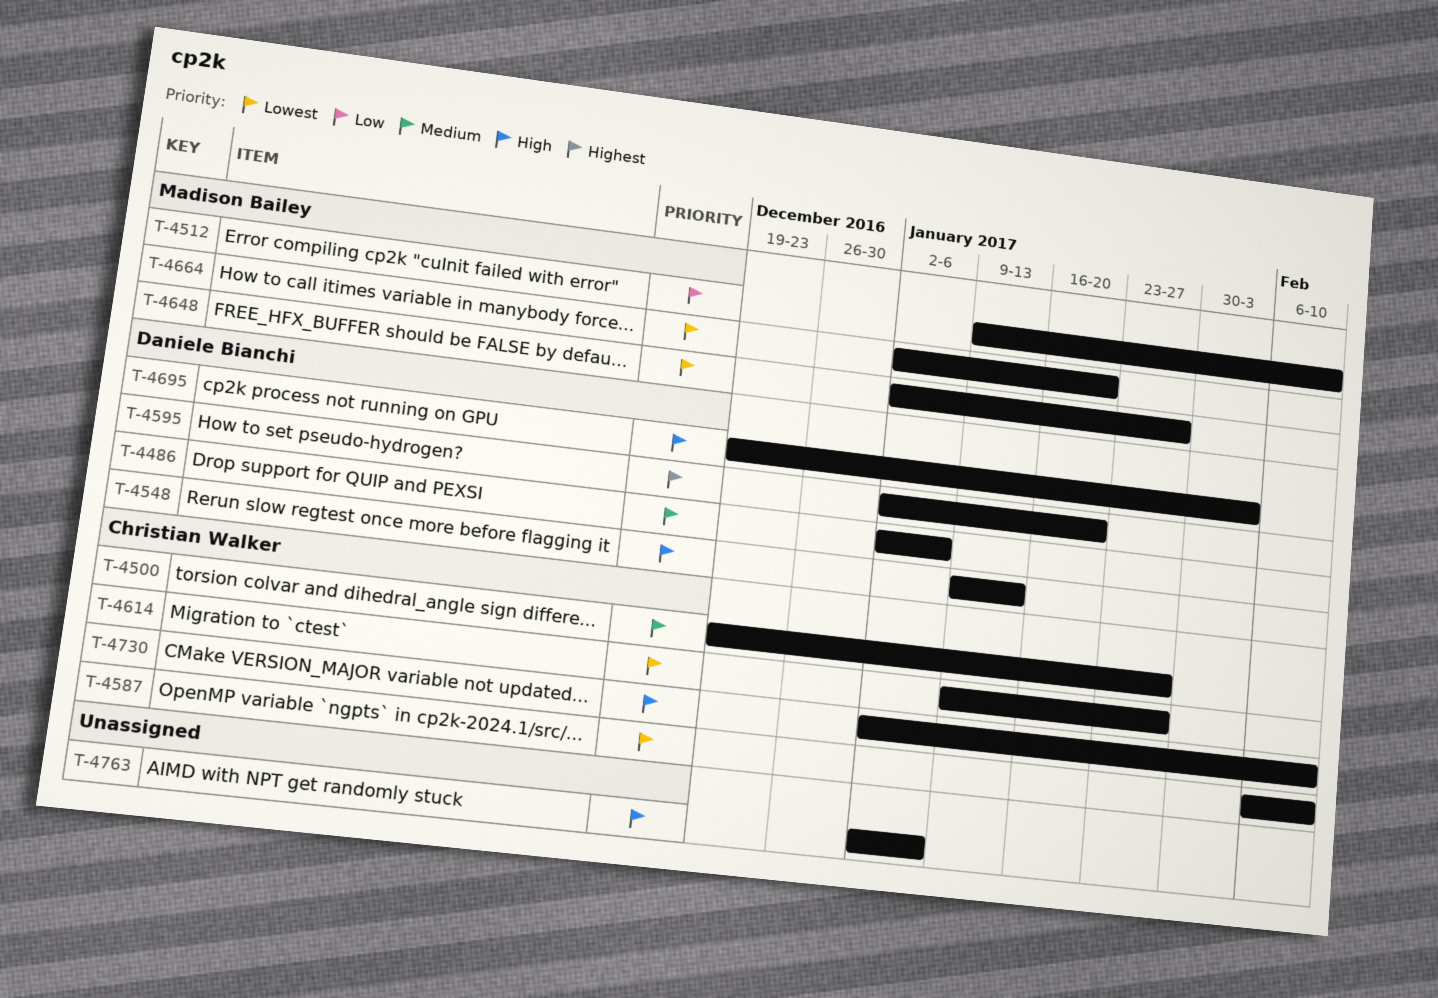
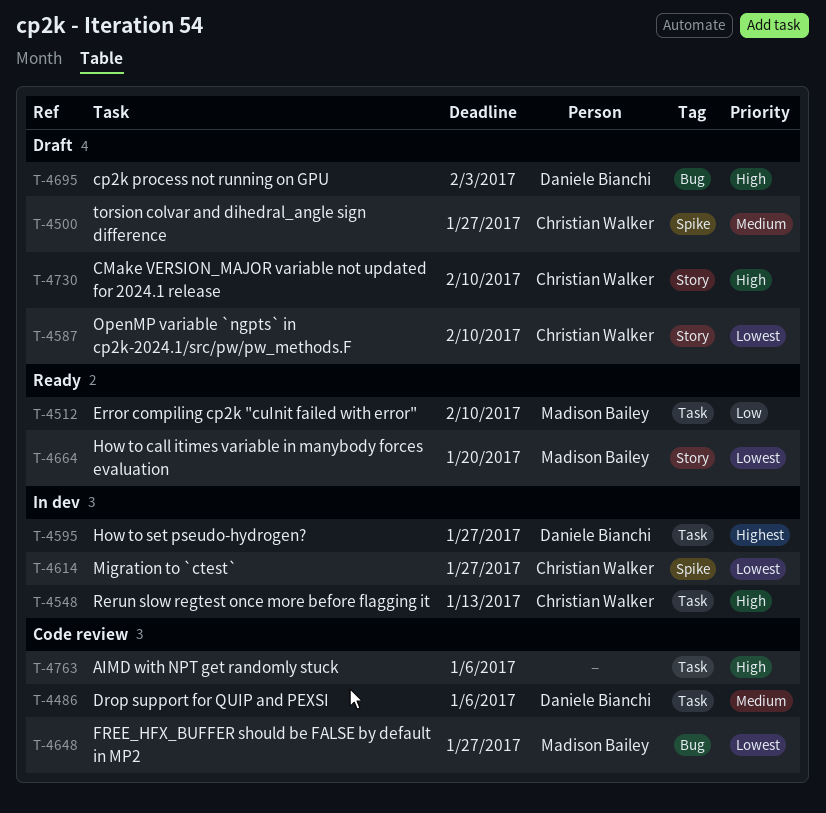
T-4548, owner: Daniele Bianchi -> Christian Walker
T-4595, due: Jan 20 -> Jan 27

